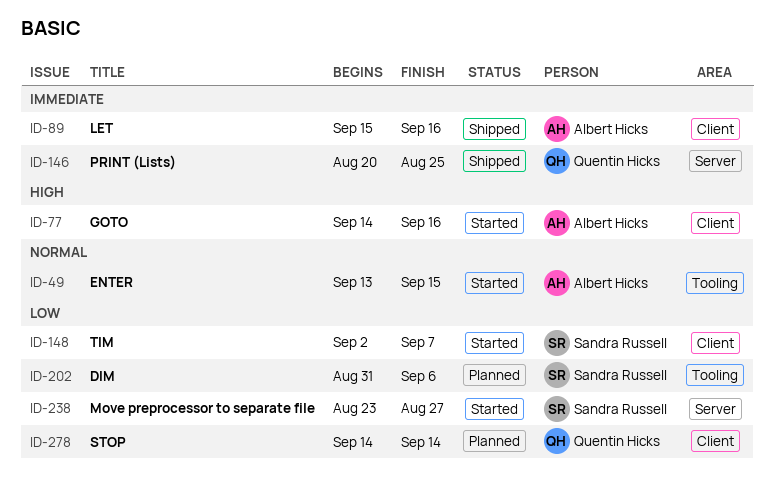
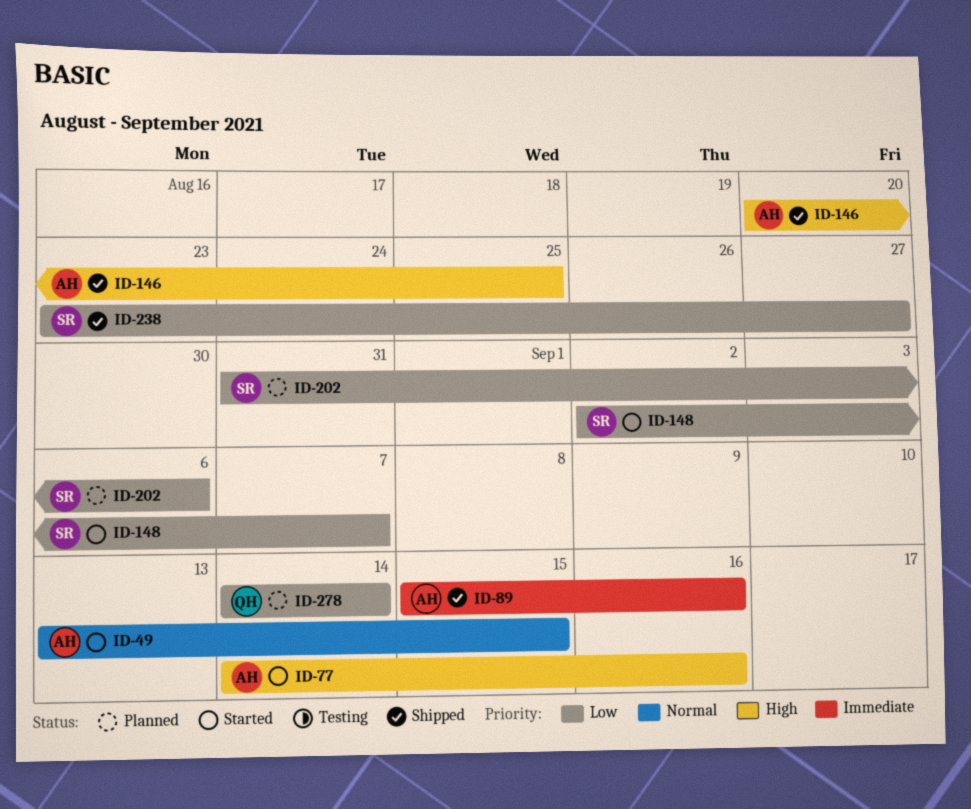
ID-146, owner: Quentin Hicks -> Albert Hicks
ID-146, priority: Immediate -> High
ID-238, status: Started -> Shipped

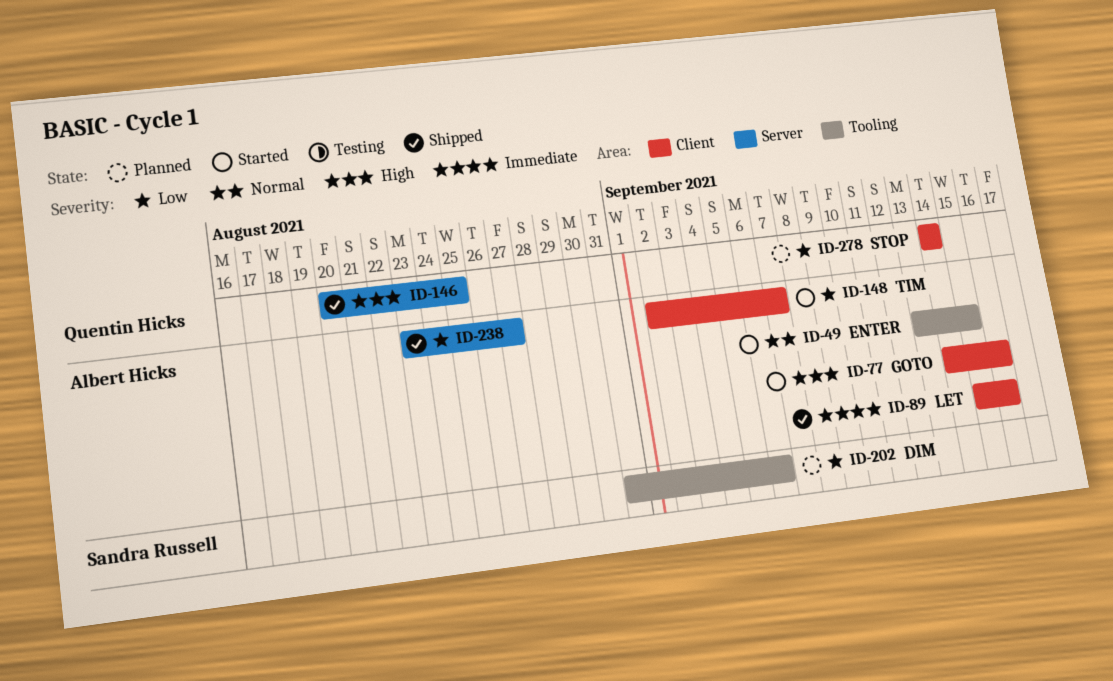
ID-146, owner: Albert Hicks -> Quentin Hicks
ID-148, owner: Sandra Russell -> Albert Hicks
ID-238, owner: Sandra Russell -> Albert Hicks

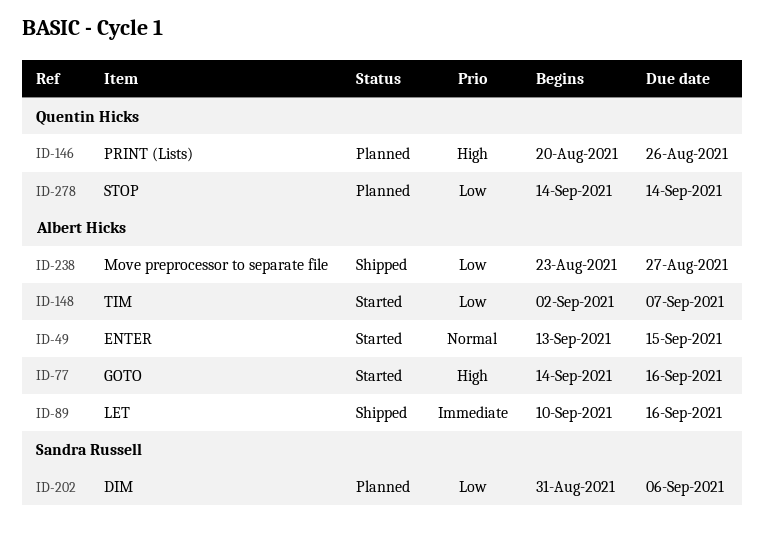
ID-89, start: Sep 15 -> Sep 10
ID-146, status: Shipped -> Planned
ID-146, due: Aug 25 -> Aug 26

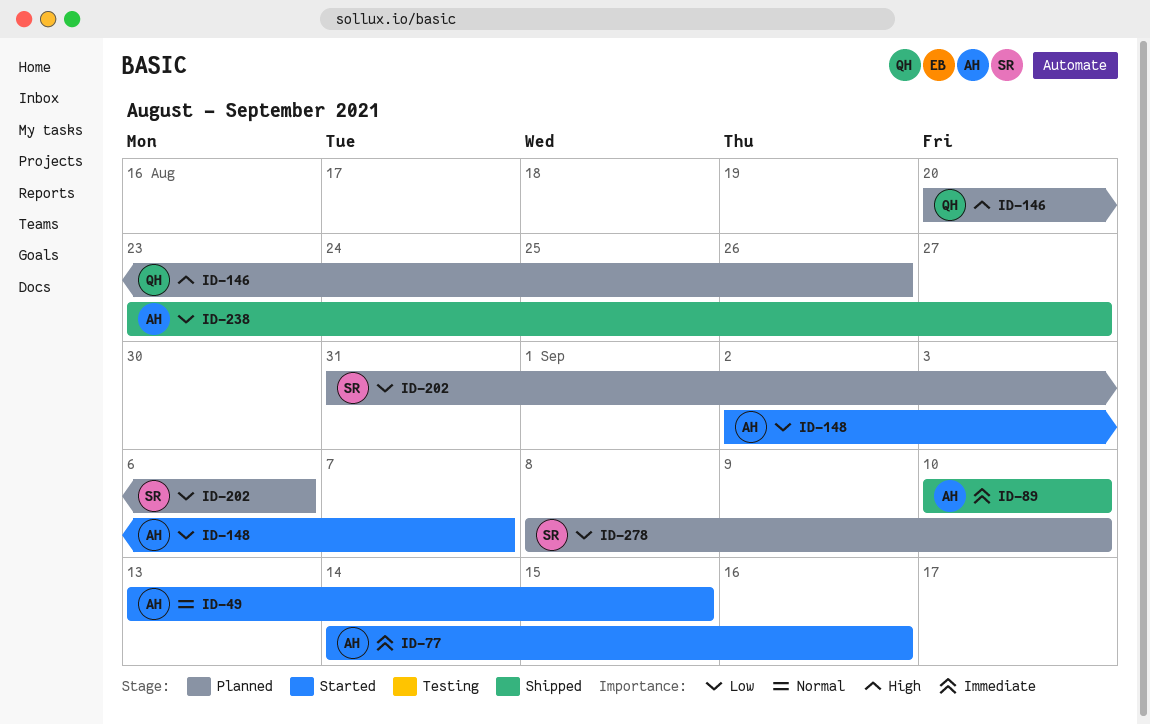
ID-77, priority: High -> Immediate
ID-89, due: Sep 16 -> Sep 10
ID-278, owner: Quentin Hicks -> Sandra Russell
ID-278, start: Sep 14 -> Sep 8
ID-278, due: Sep 14 -> Sep 10

